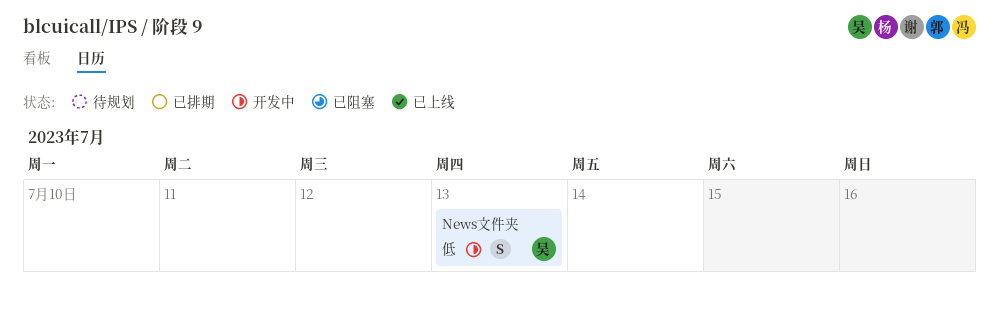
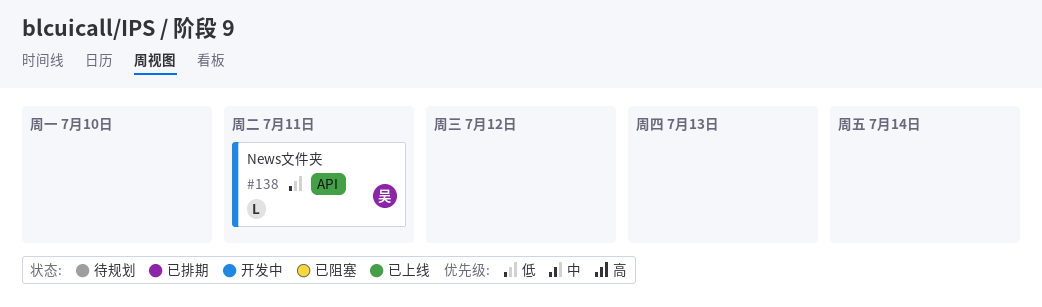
News文件夹, estimate: S -> L
News文件夹, due: Jul 13 -> Jul 11

